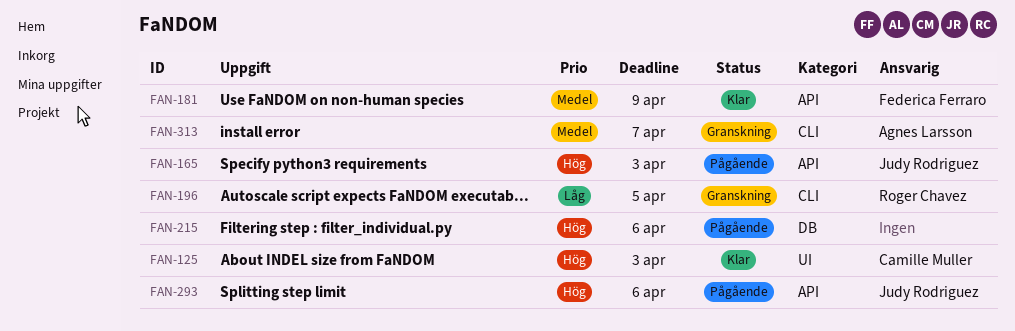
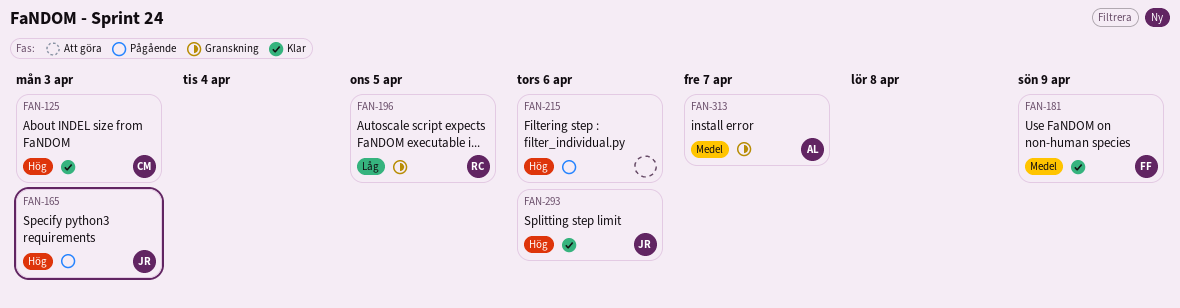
FAN-293, status: Pågående -> Klar

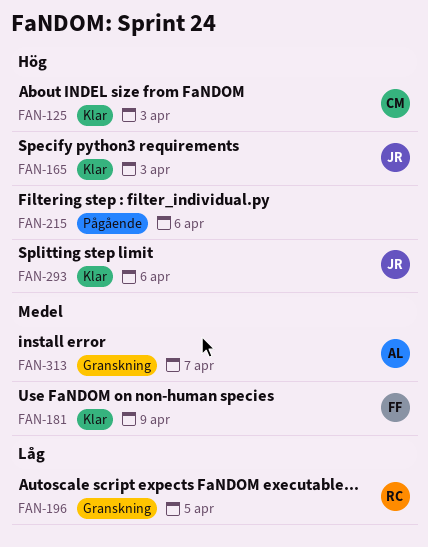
FAN-165, status: Pågående -> Klar

